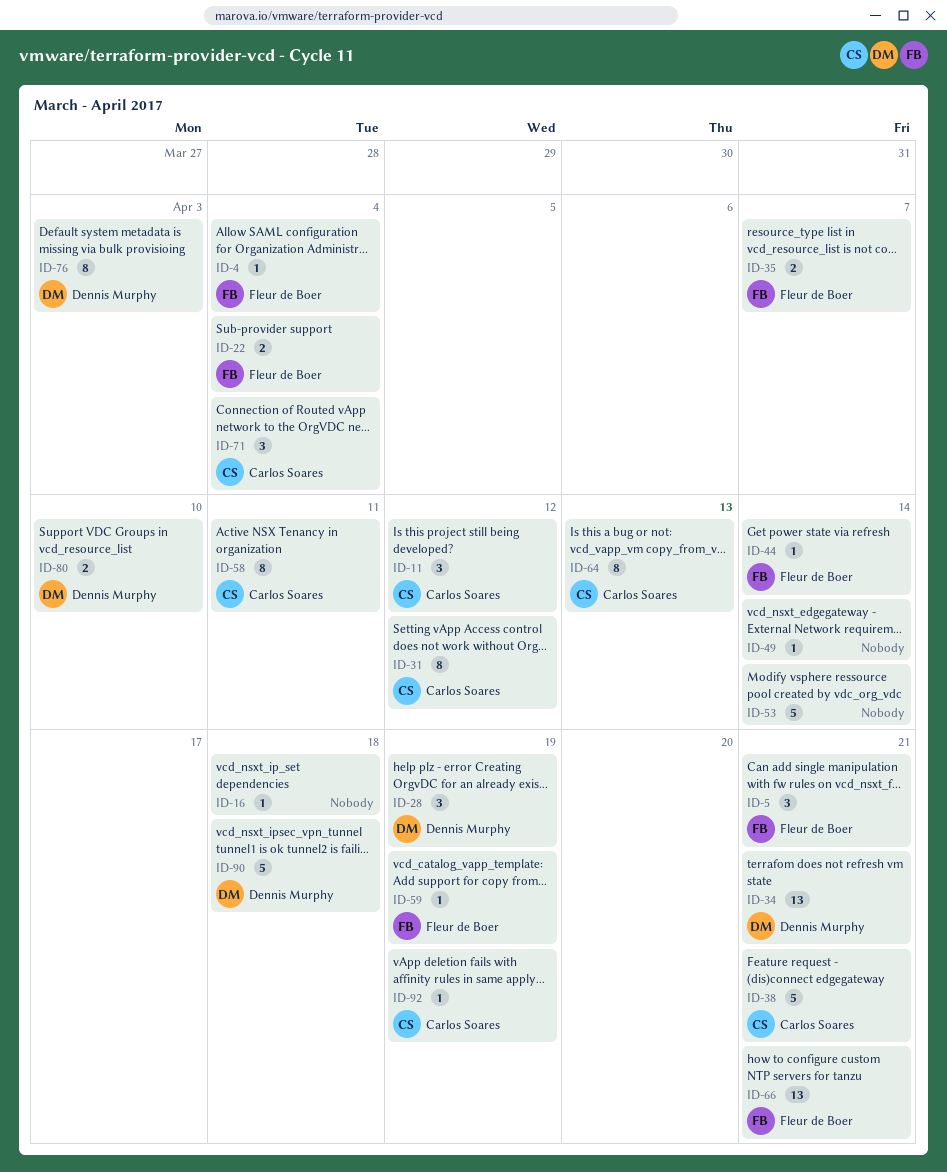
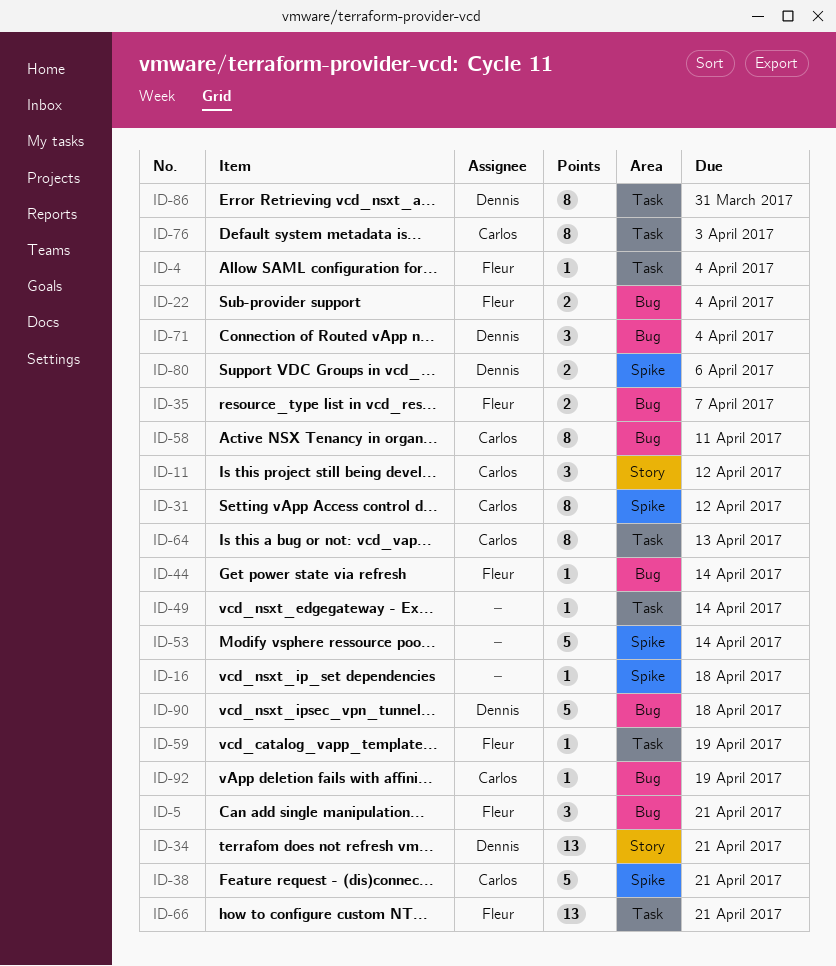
ID-28: present -> none
ID-71, owner: Carlos Soares -> Dennis Murphy
ID-76, owner: Dennis Murphy -> Carlos Soares
ID-80, due: Apr 10 -> Apr 6
ID-86: none -> present

